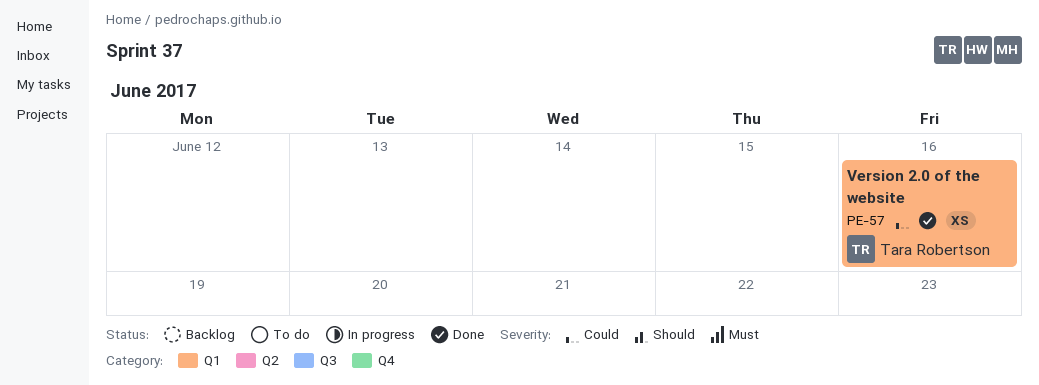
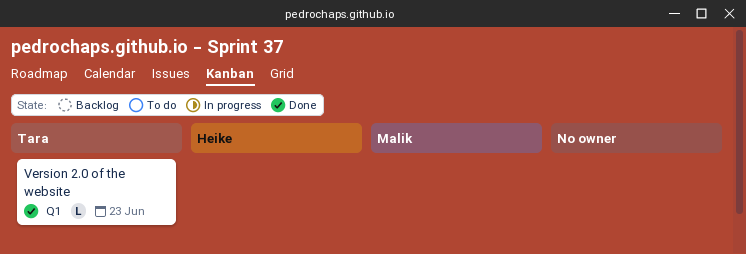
Version 2.0 of the website, estimate: XS -> L
Version 2.0 of the website, due: Jun 16 -> Jun 23

